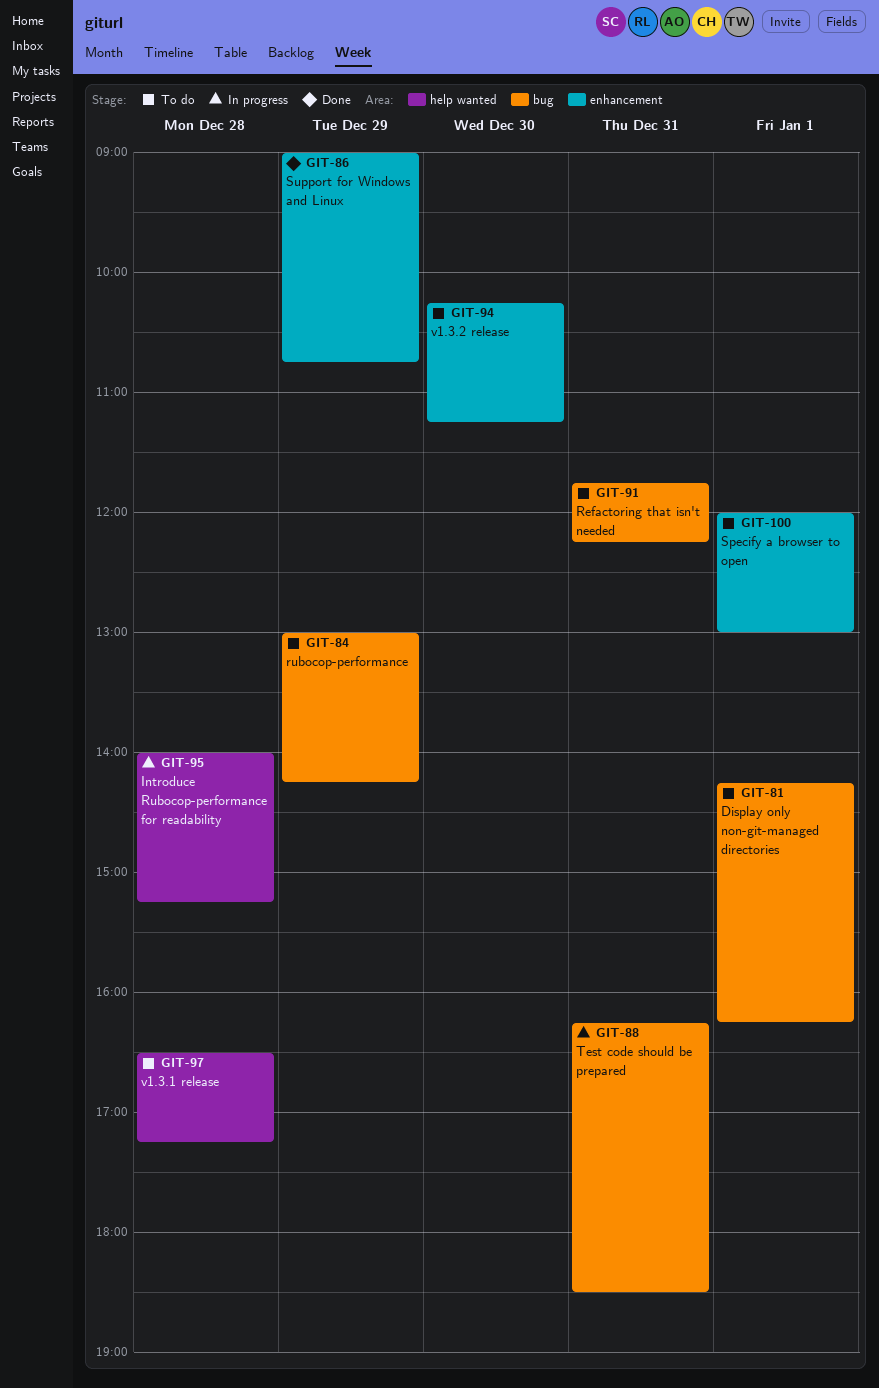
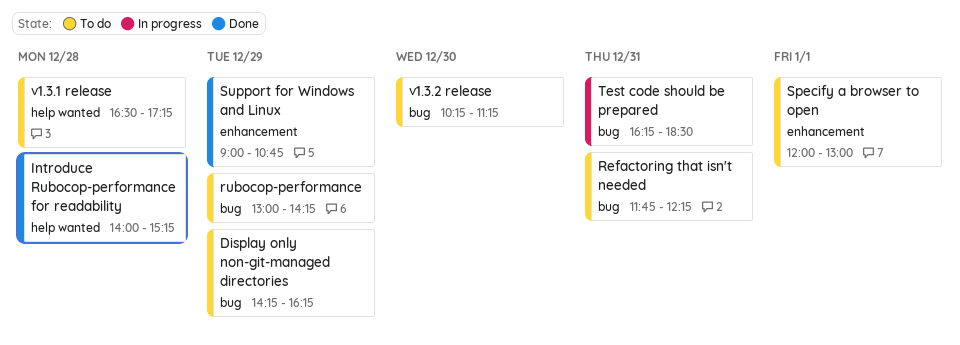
Display only non-git-managed directories, day: Jan 1 -> Dec 29
Introduce Rubocop-performance for readability, status: In progress -> Done
v1.3.2 release, label: enhancement -> bug

